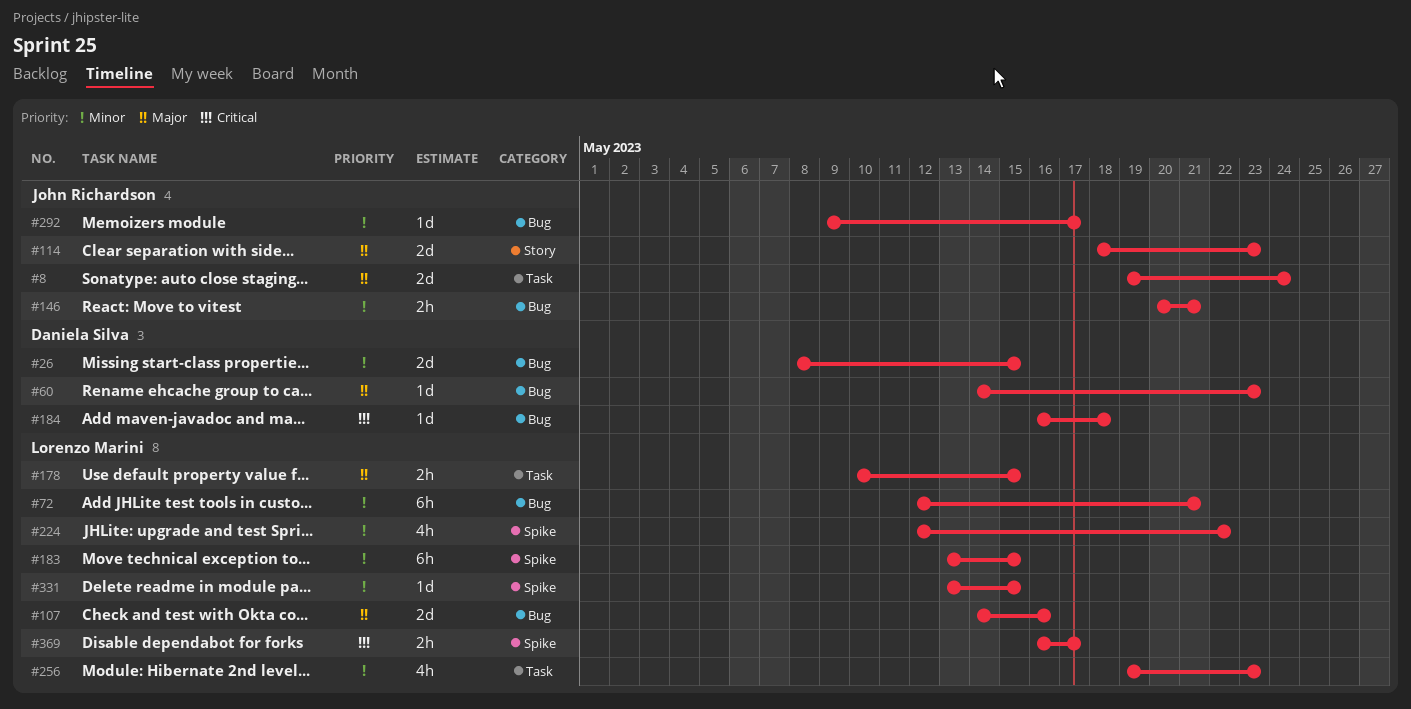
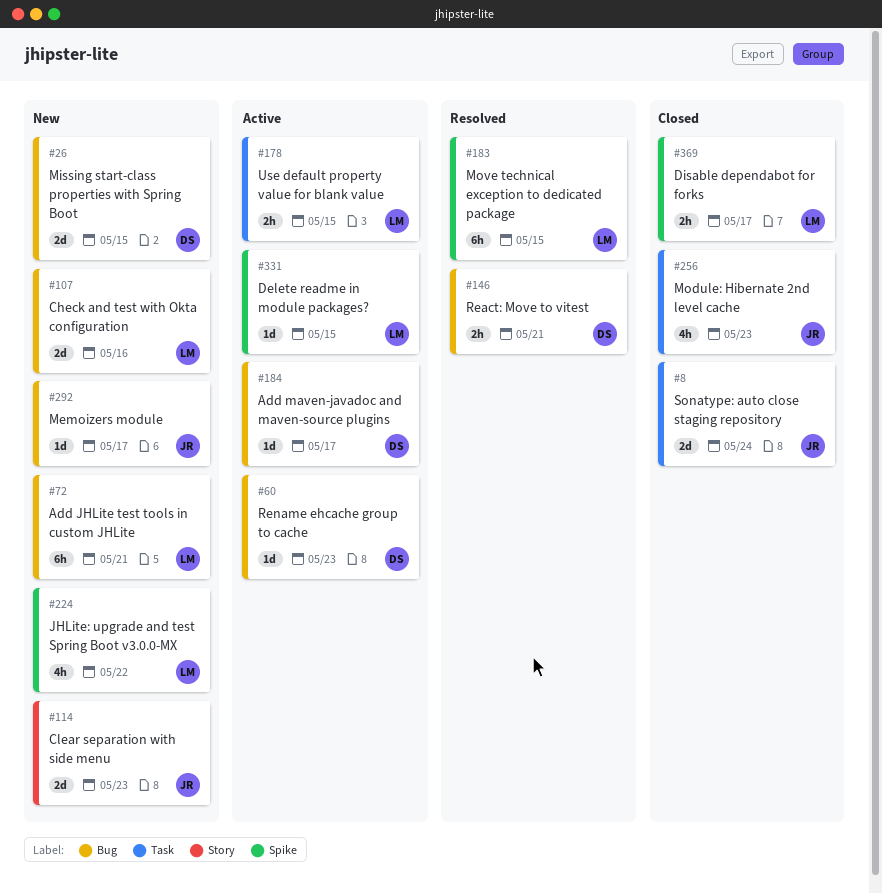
#146, owner: John Richardson -> Daniela Silva
#184, due: May 18 -> May 17
#256, owner: Lorenzo Marini -> John Richardson

